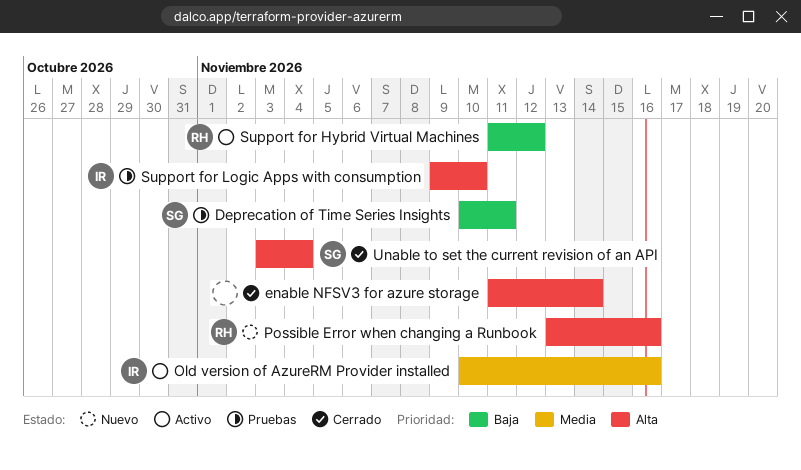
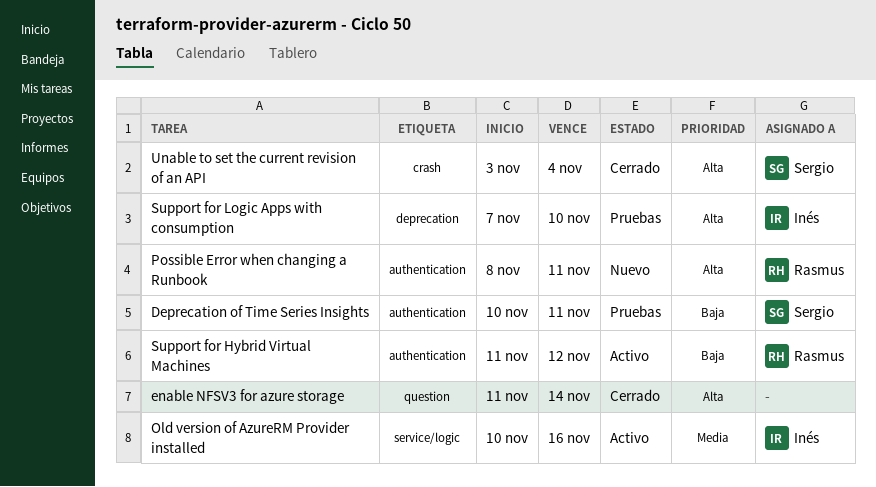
Possible Error when changing a Runbook, start: Nov 13 -> Nov 8
Possible Error when changing a Runbook, due: Nov 16 -> Nov 11
Support for Logic Apps with consumption, start: Nov 9 -> Nov 7

